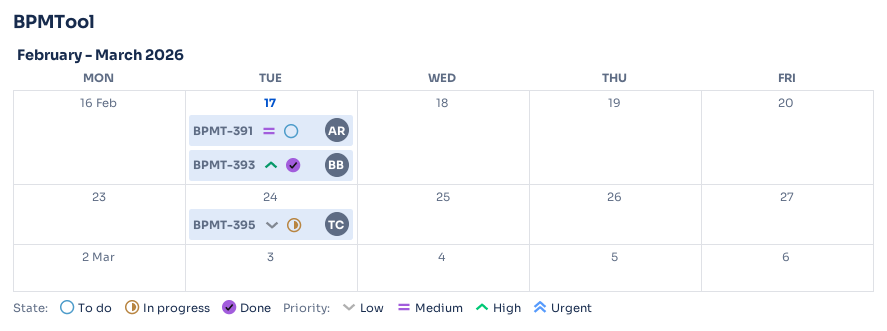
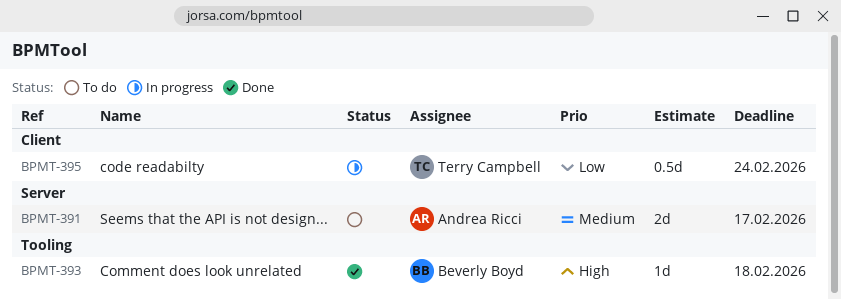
BPMT-393, due: Feb 17 -> Feb 18

